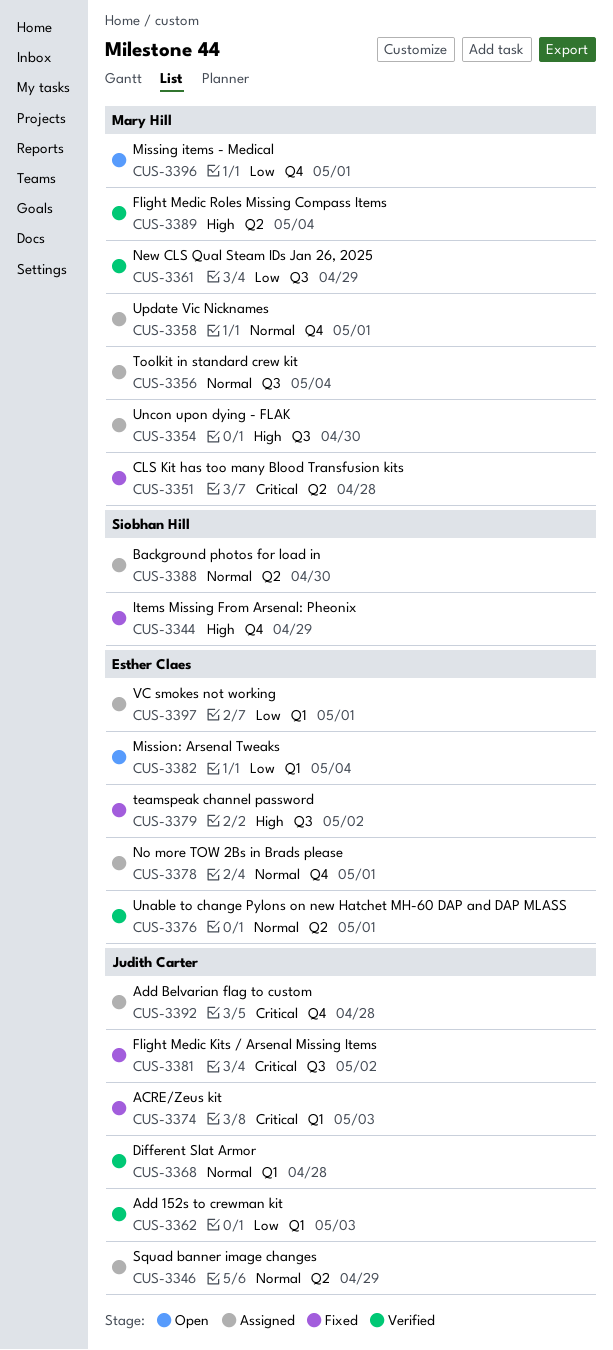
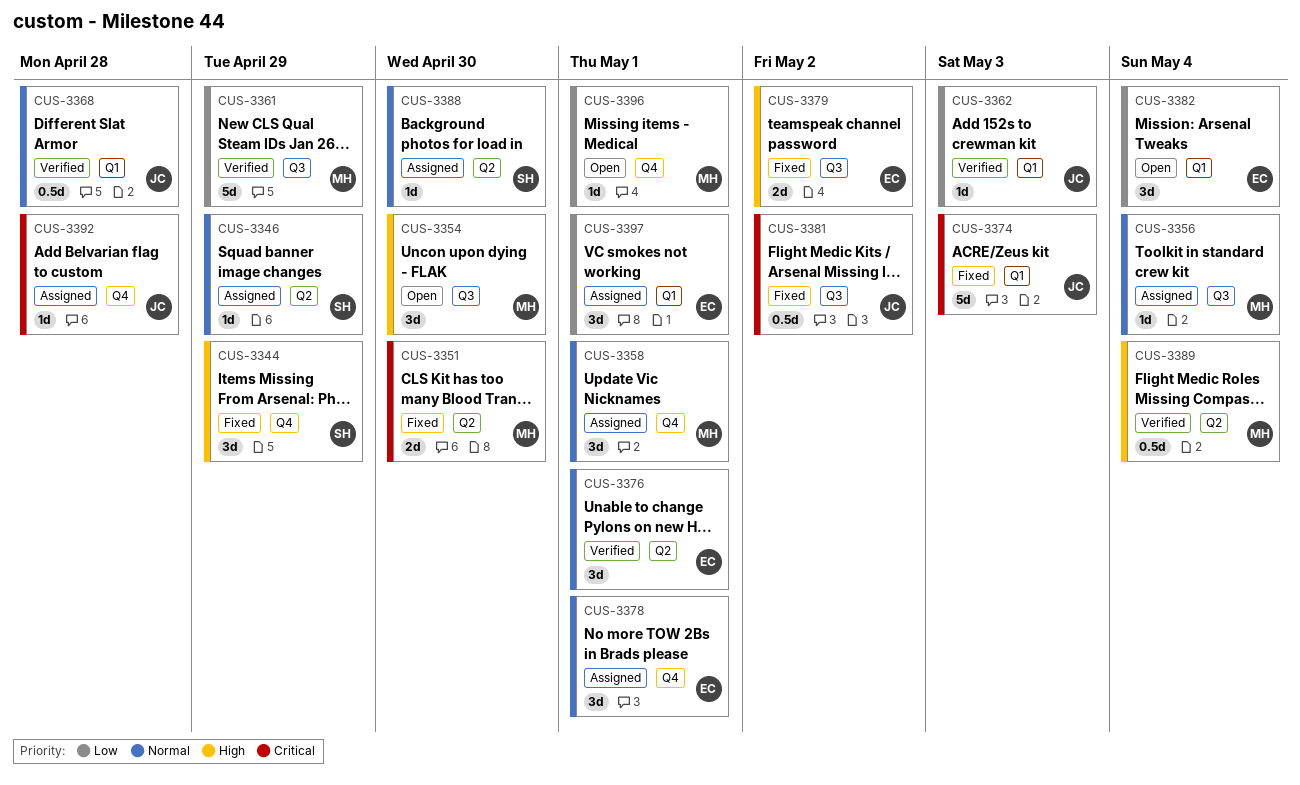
CUS-3346, owner: Judith Carter -> Siobhan Hill
CUS-3351, due: Apr 28 -> Apr 30
CUS-3354, status: Assigned -> Open

